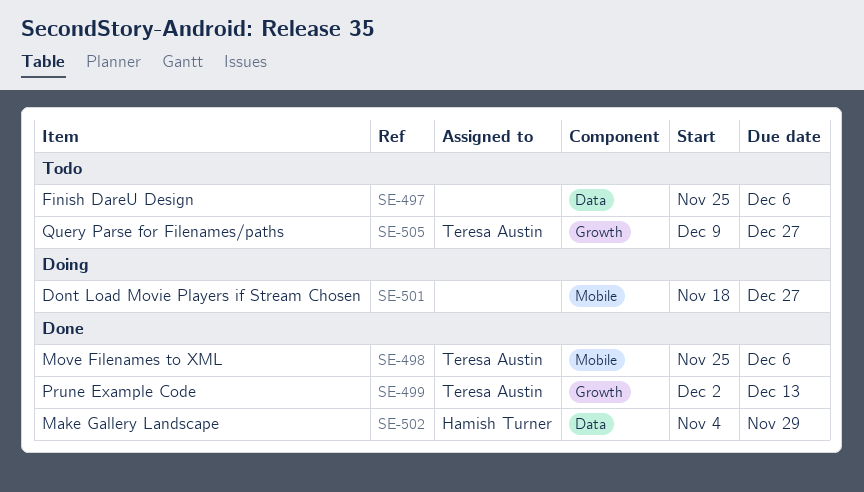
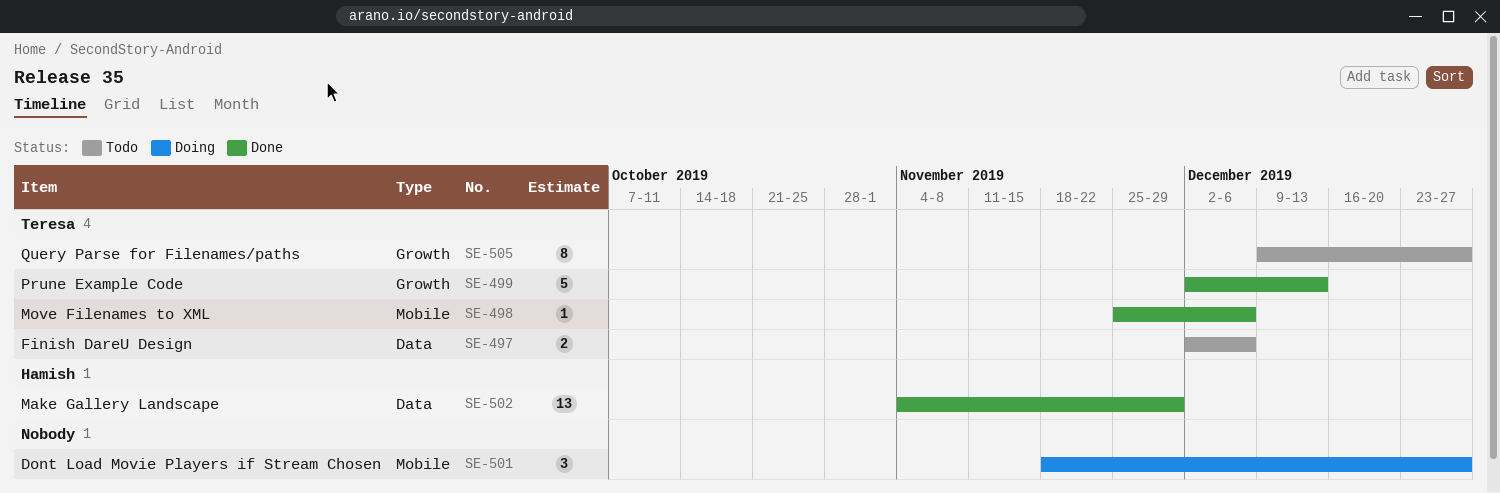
SE-497, owner: none -> Teresa Austin
SE-497, start: Nov 25 -> Dec 2

